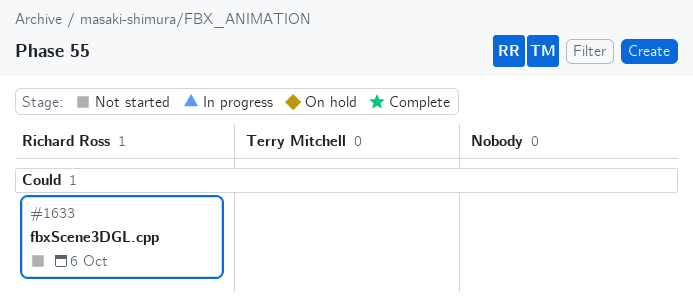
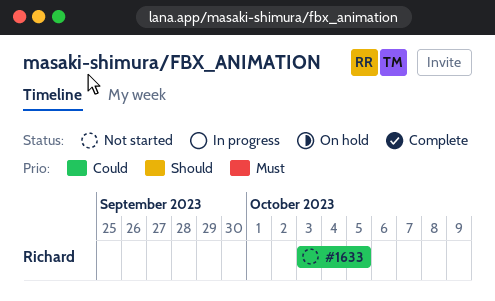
#1633, due: Oct 6 -> Oct 5

